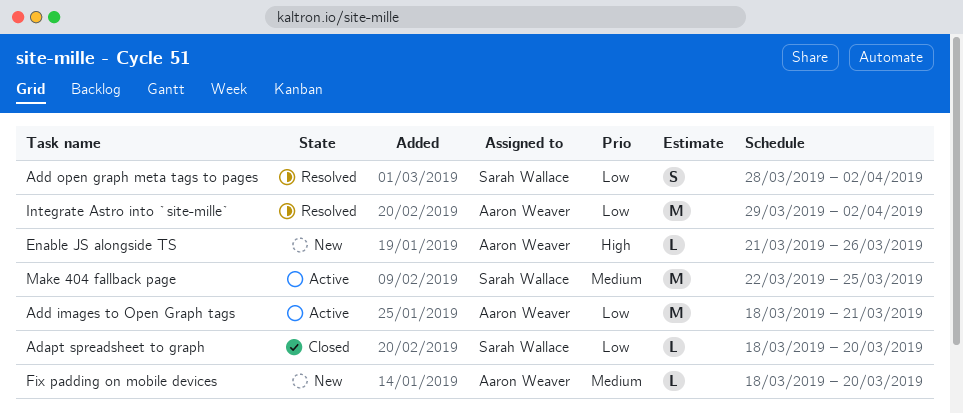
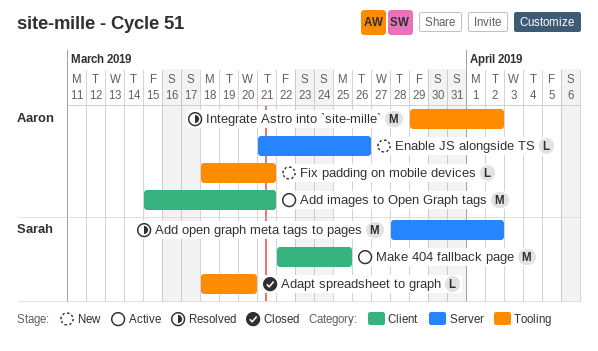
Add images to Open Graph tags, start: Mar 18 -> Mar 15
Add open graph meta tags to pages, estimate: S -> M
Fix padding on mobile devices, due: Mar 20 -> Mar 21

